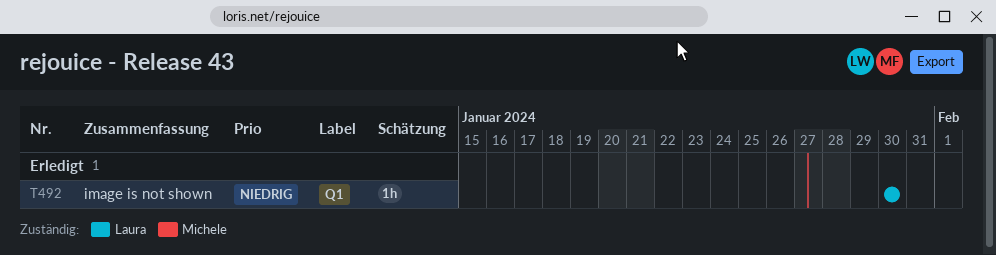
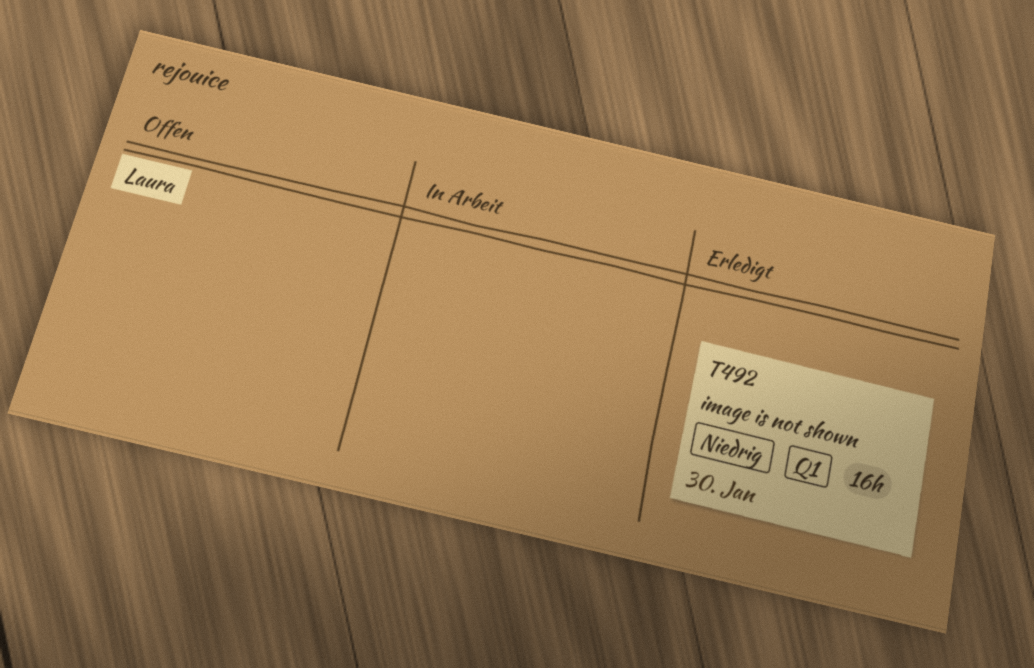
T492, estimate: 1h -> 16h

